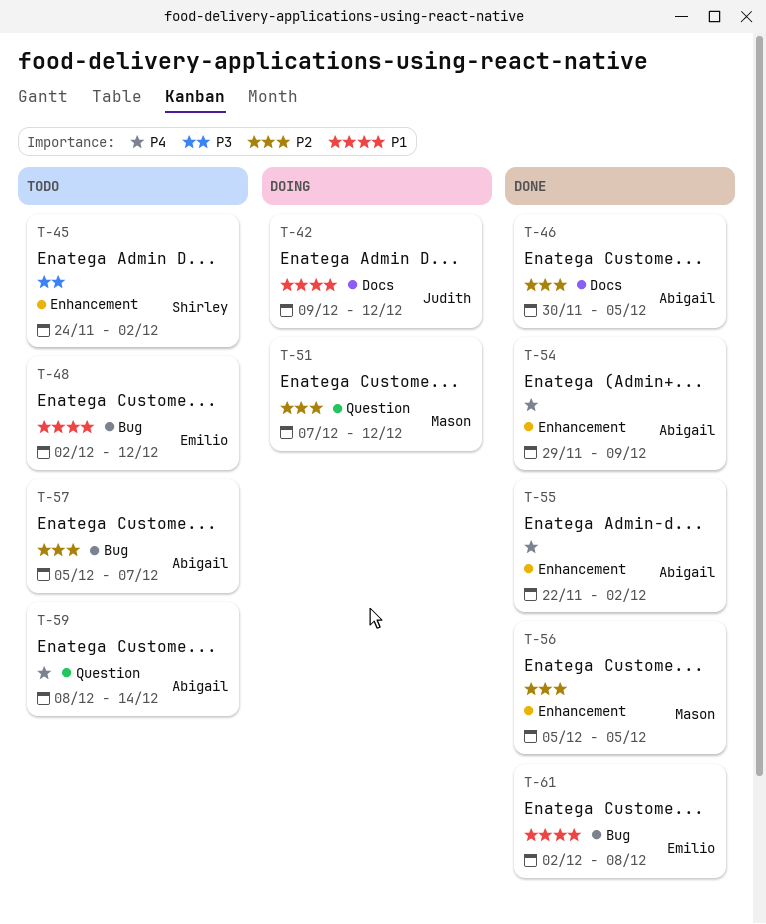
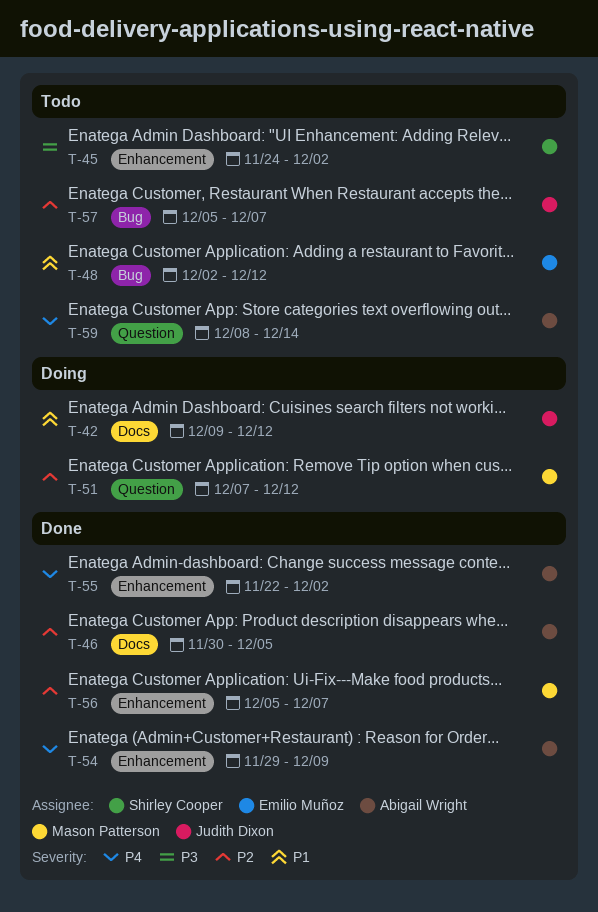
T-56, due: Dec 5 -> Dec 7
T-57, owner: Abigail Wright -> Judith Dixon
T-61: present -> none

